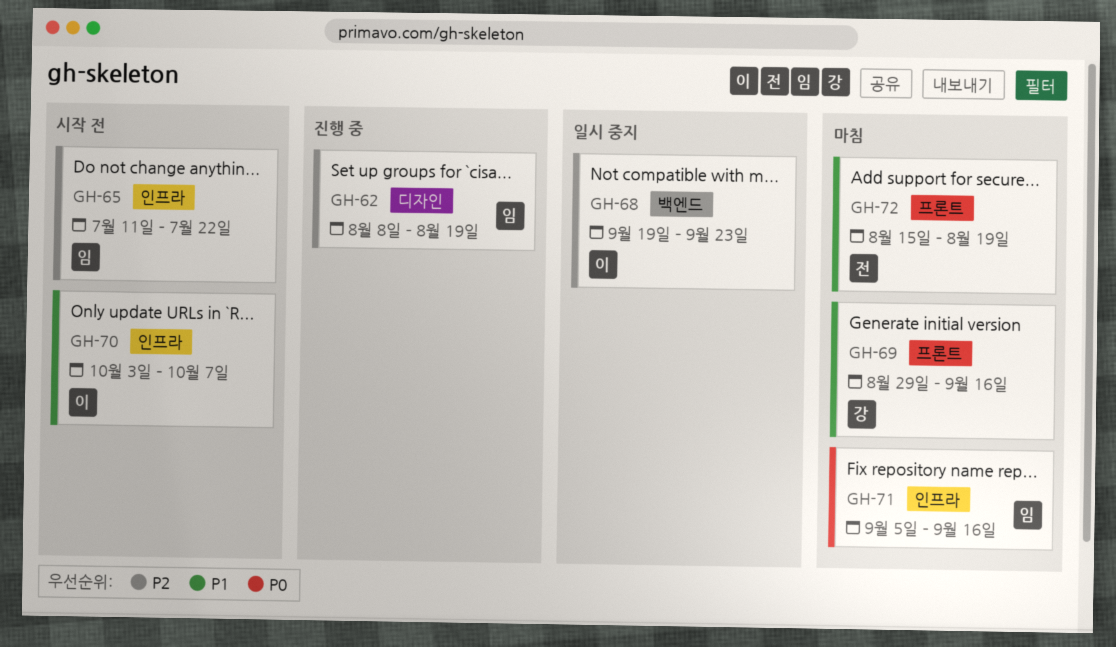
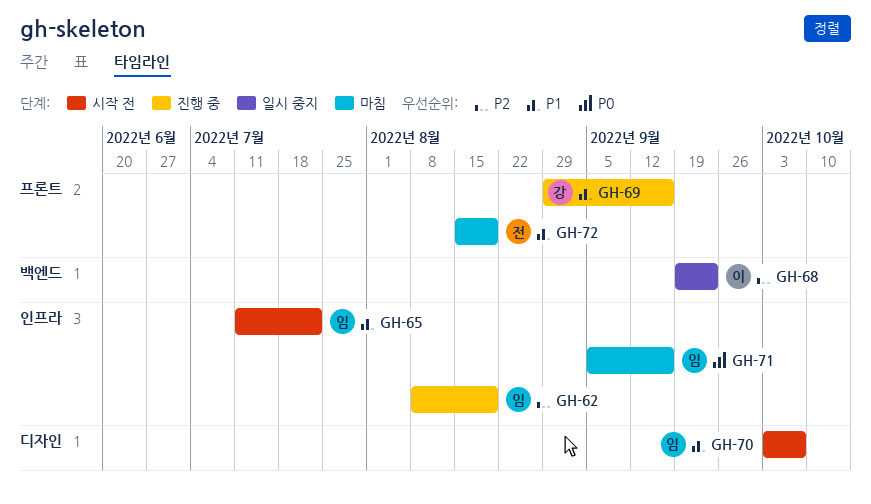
GH-62, label: 디자인 -> 인프라
GH-65, priority: P2 -> P1
GH-69, status: 마침 -> 진행 중
GH-70, owner: 이 -> 임
GH-70, label: 인프라 -> 디자인

